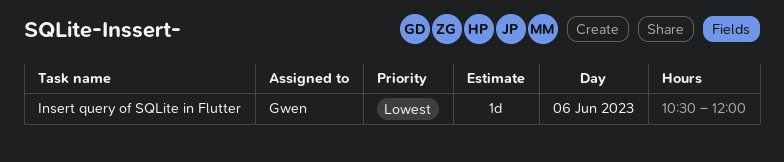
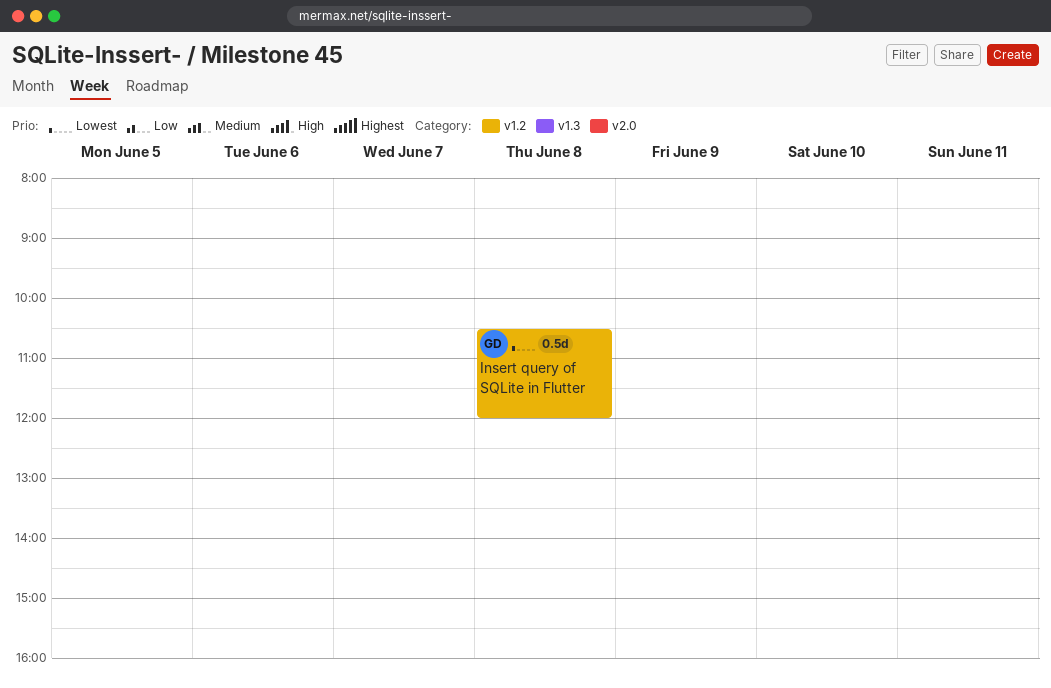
Insert query of SQLite in Flutter, estimate: 1d -> 0.5d
Insert query of SQLite in Flutter, day: Jun 6 -> Jun 8

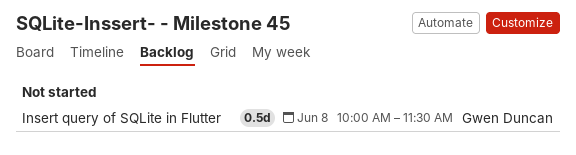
Insert query of SQLite in Flutter, begins: 10:30 -> 10:00
Insert query of SQLite in Flutter, ends: 12:00 -> 11:30

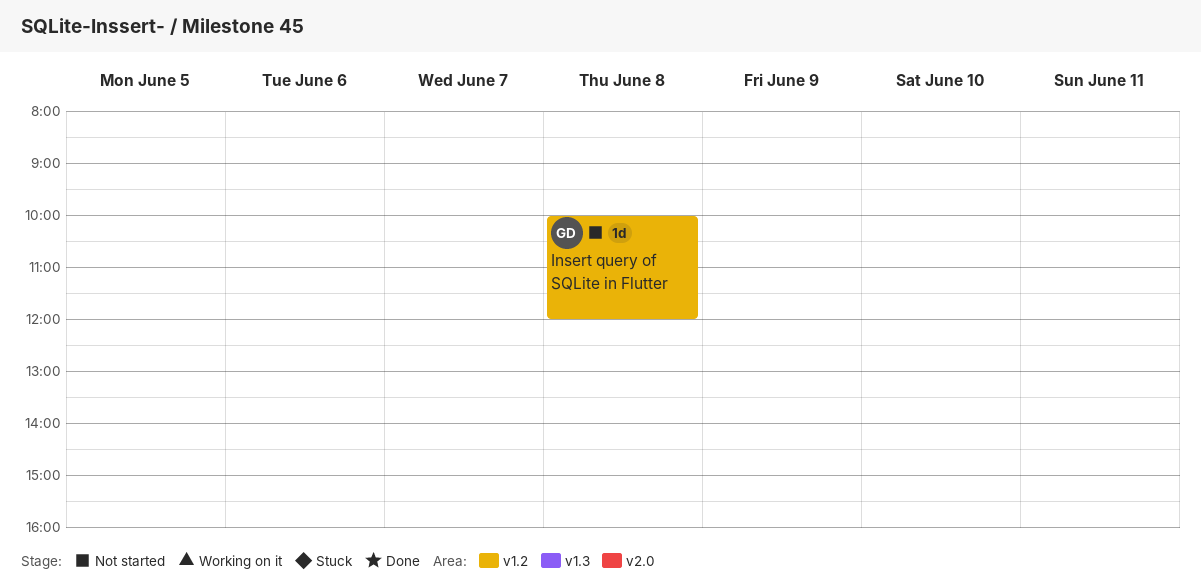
Insert query of SQLite in Flutter, estimate: 0.5d -> 1d
Insert query of SQLite in Flutter, ends: 11:30 -> 12:00

